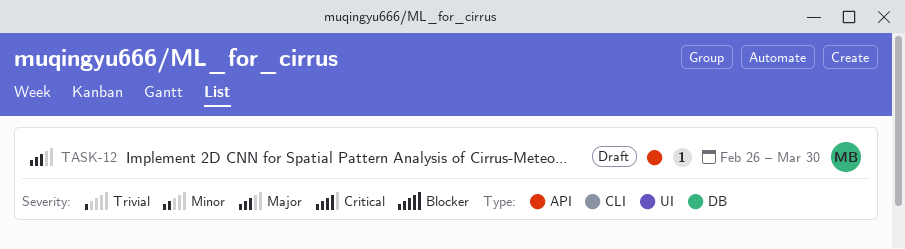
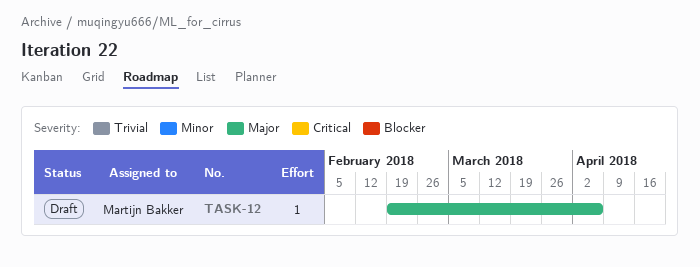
TASK-12, start: Feb 26 -> Feb 19
TASK-12, due: Mar 30 -> Apr 6

